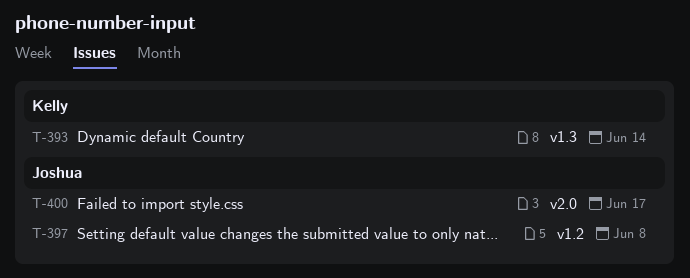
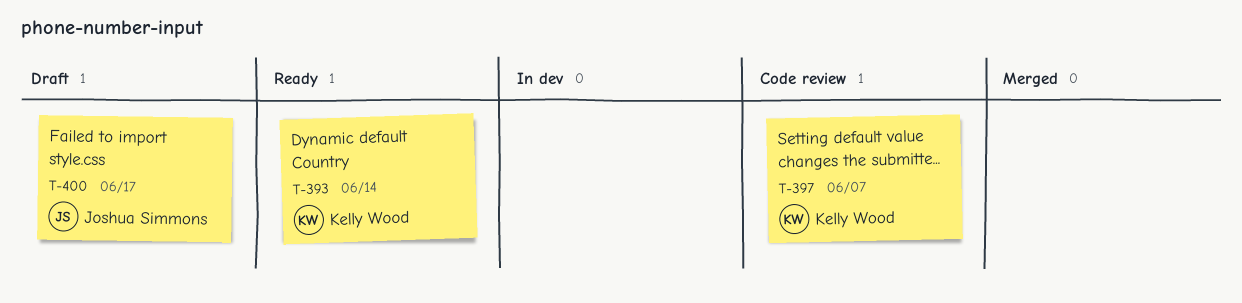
T-397, owner: Joshua Simmons -> Kelly Wood
T-397, due: Jun 8 -> Jun 7

